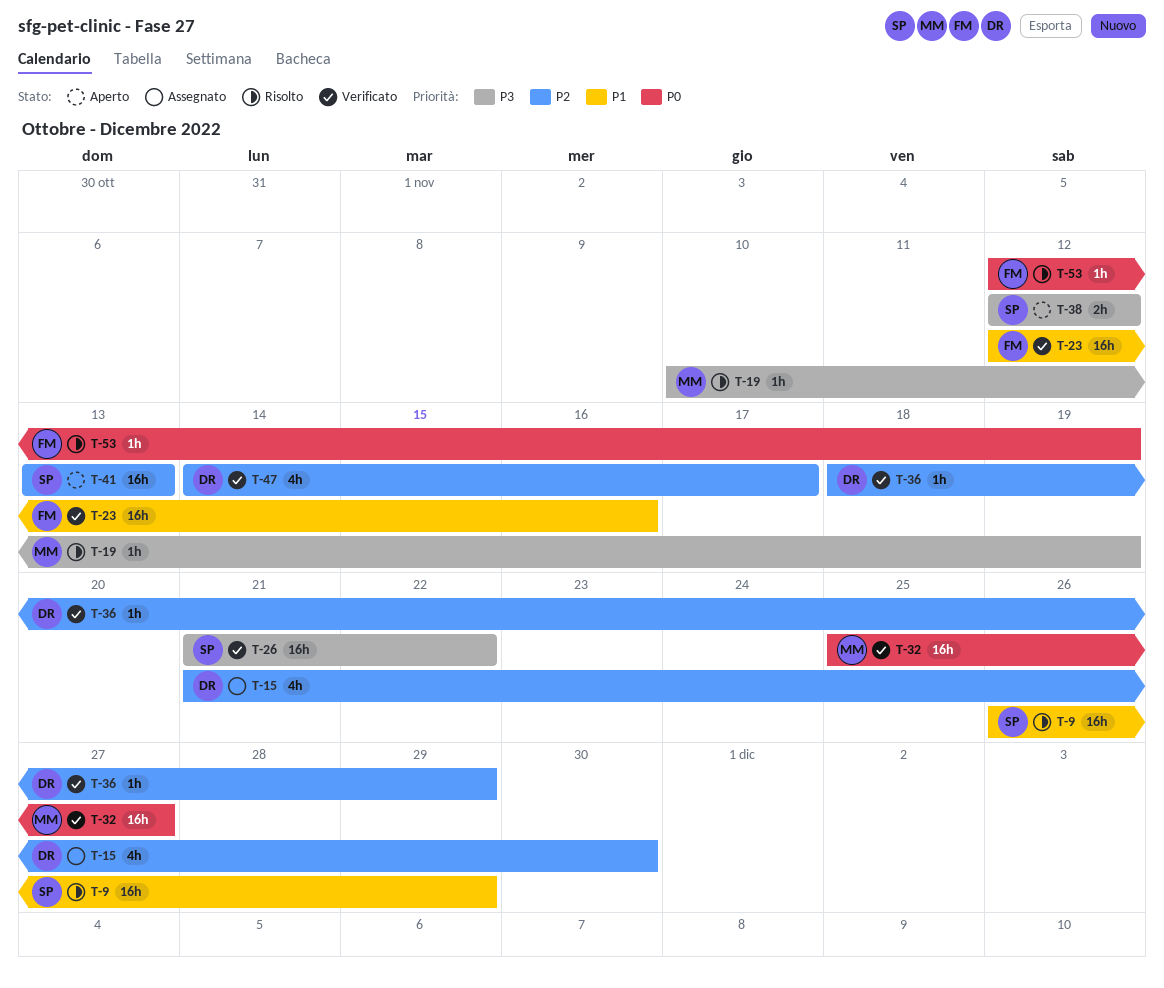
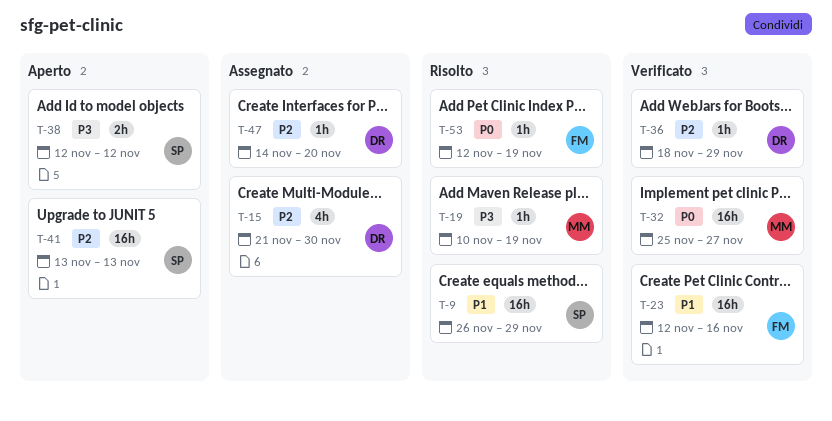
T-26: present -> none
T-47, status: Verificato -> Assegnato
T-47, estimate: 4h -> 1h
T-47, due: Nov 17 -> Nov 20

